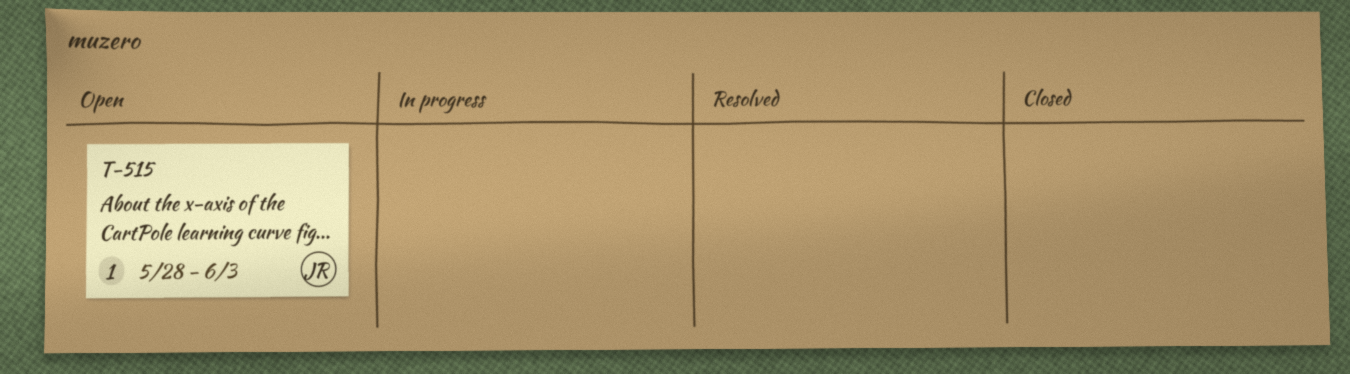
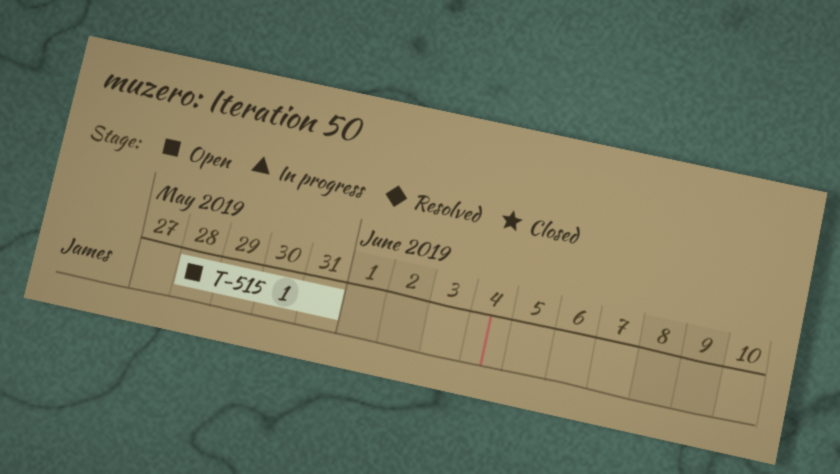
T-515, due: Jun 3 -> May 31

